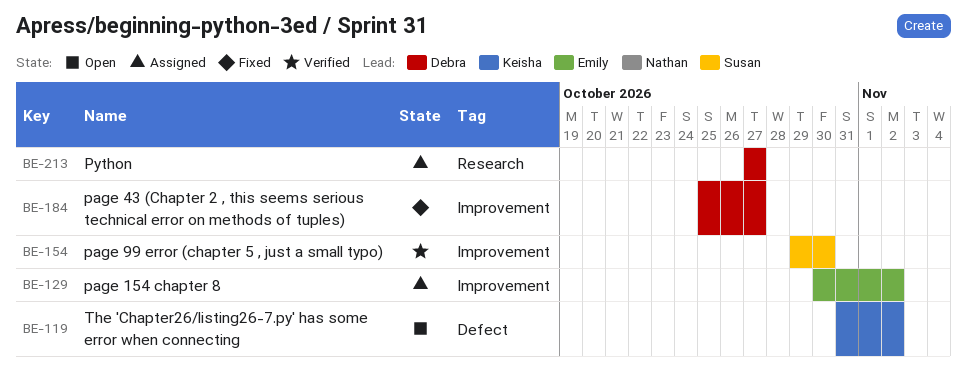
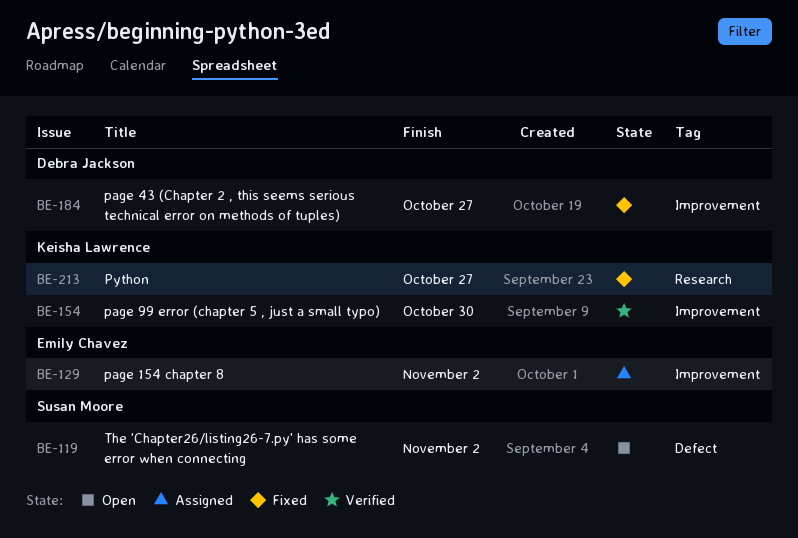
BE-119, owner: Keisha Lawrence -> Susan Moore
BE-154, owner: Susan Moore -> Keisha Lawrence
BE-213, status: Assigned -> Fixed
BE-213, owner: Debra Jackson -> Keisha Lawrence

